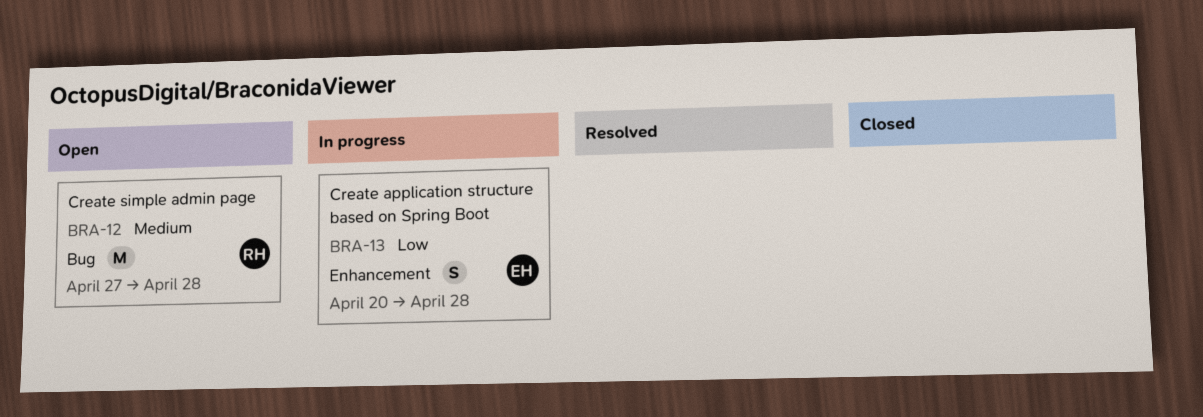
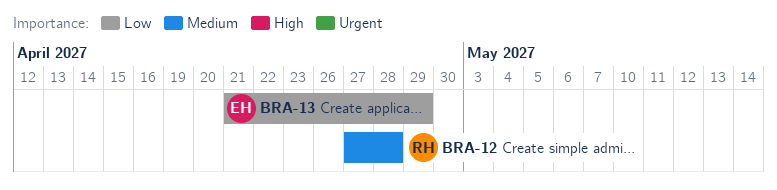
BRA-13, start: Apr 20 -> Apr 21
BRA-13, due: Apr 28 -> Apr 29

